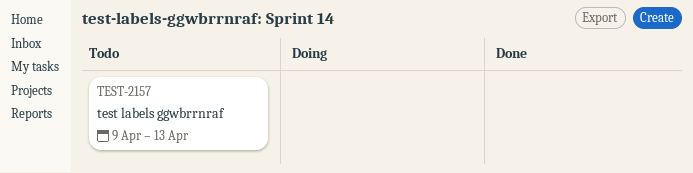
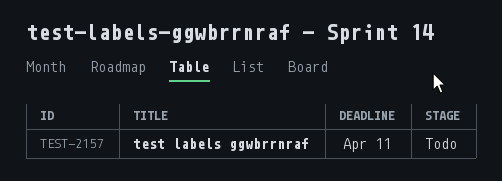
TEST-2157, due: Apr 13 -> Apr 11

